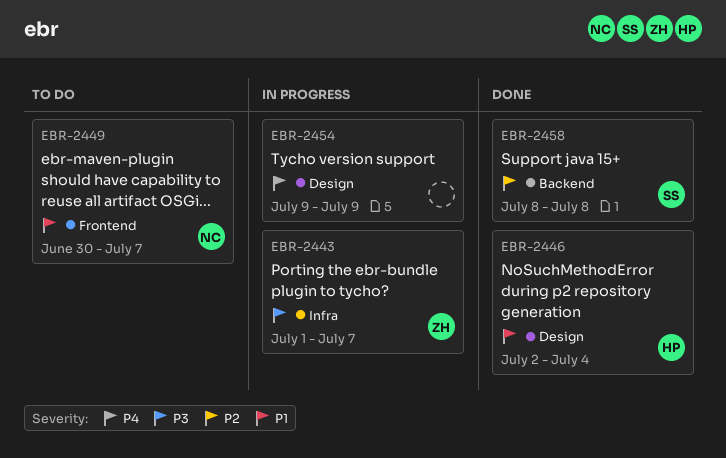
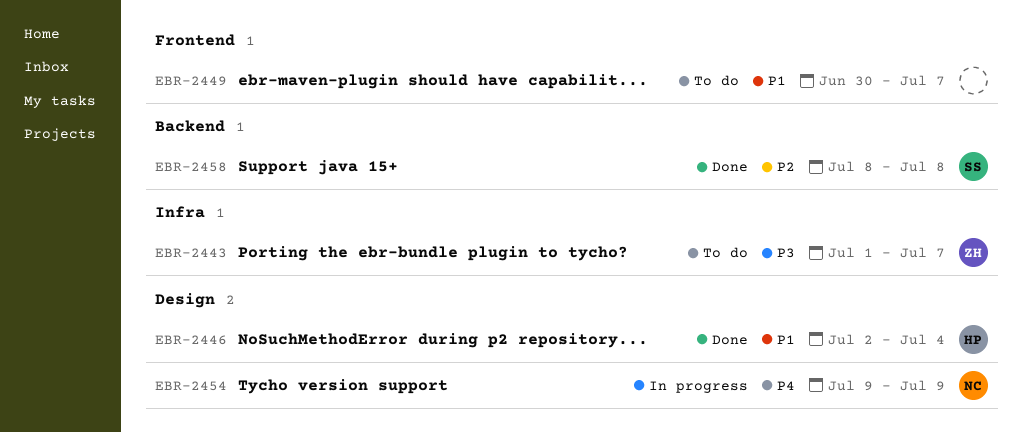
EBR-2443, status: In progress -> To do
EBR-2449, owner: NC -> none
EBR-2454, owner: none -> NC

